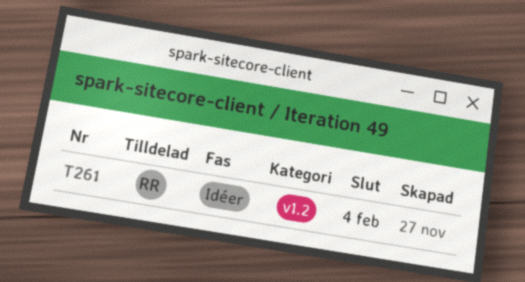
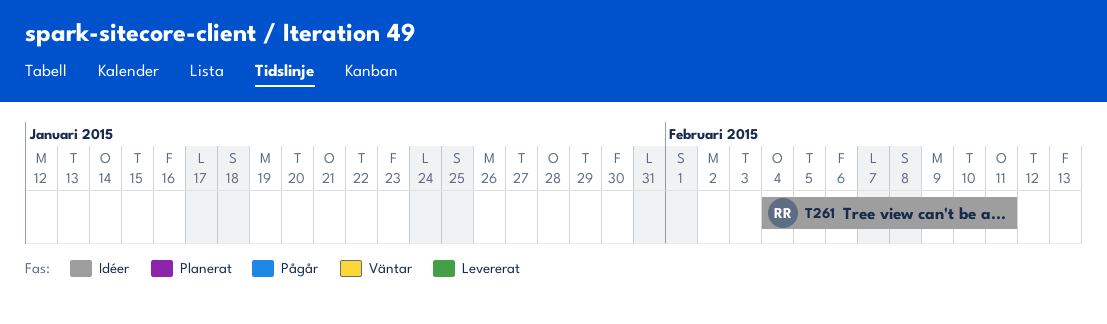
T261, due: Feb 4 -> Feb 11

